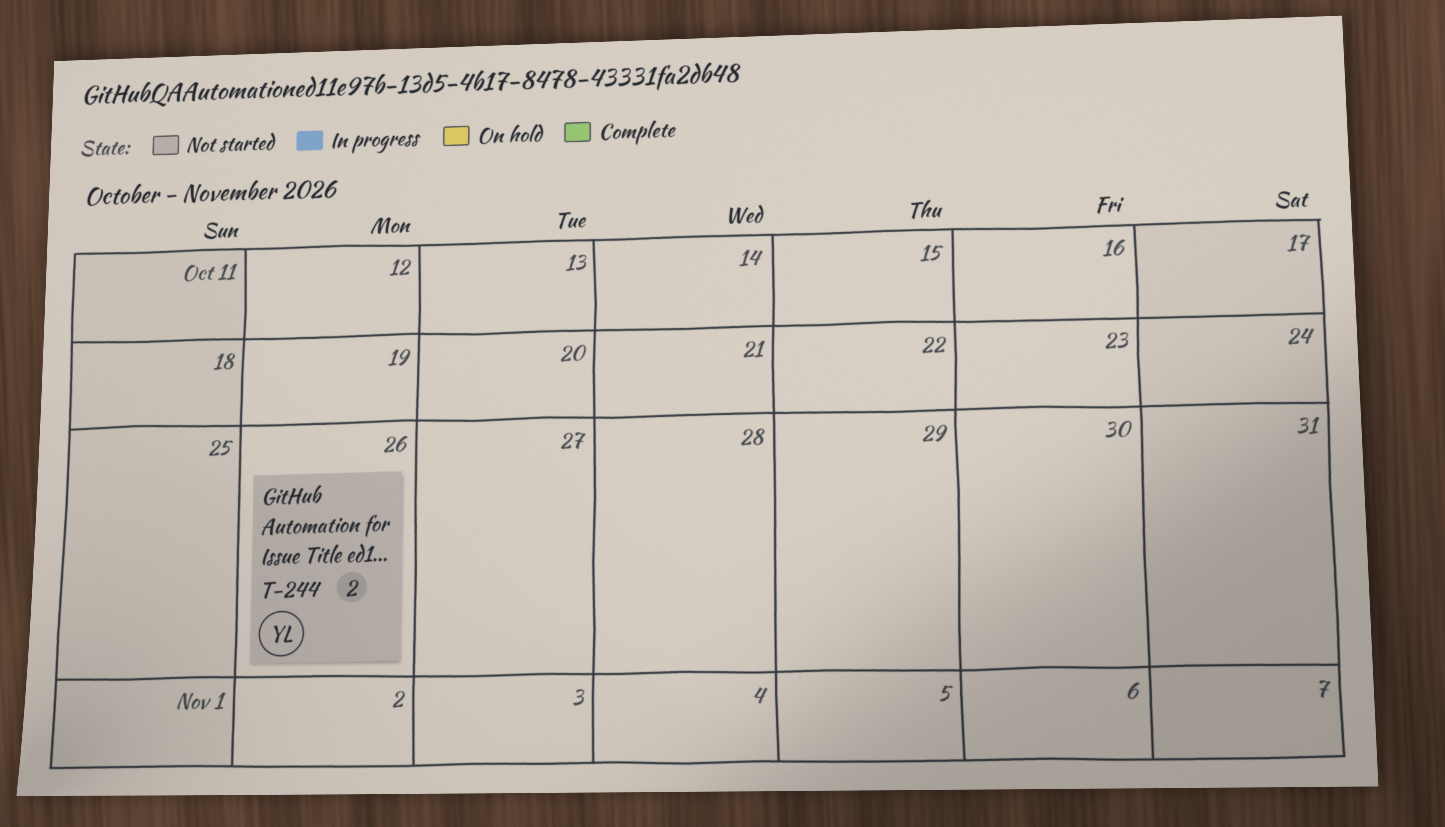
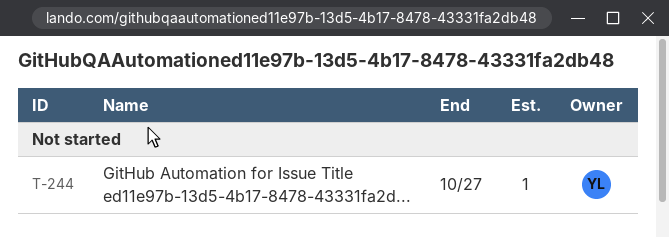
T-244, estimate: 2 -> 1
T-244, due: Oct 26 -> Oct 27

